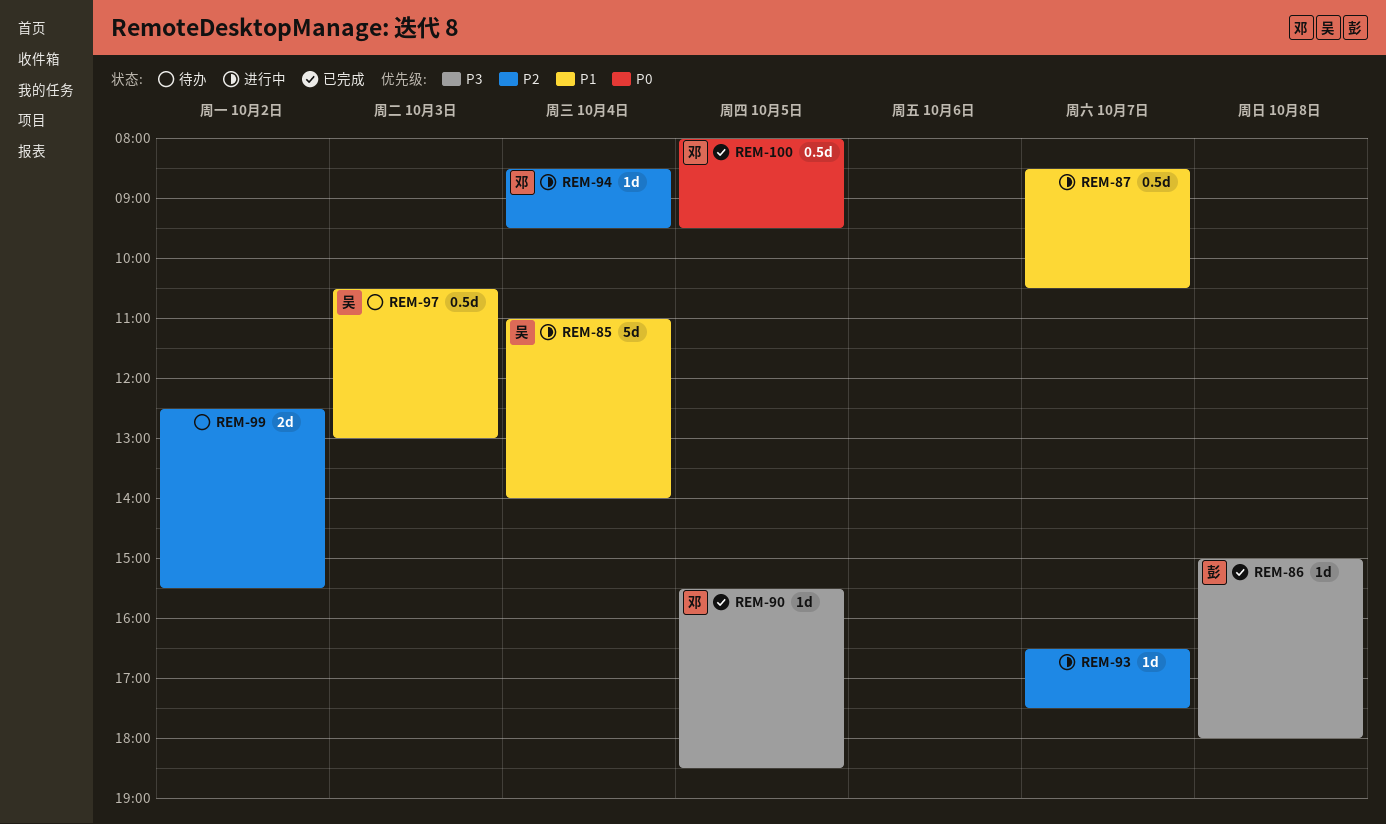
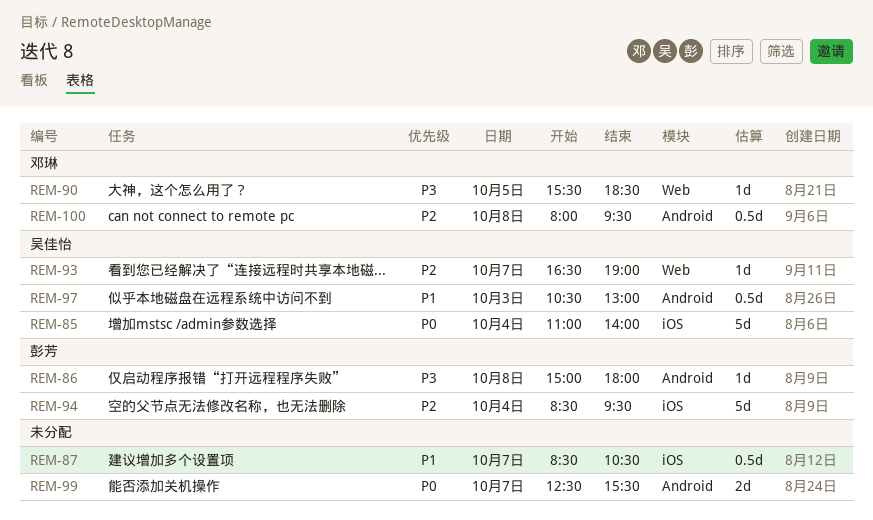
REM-85, priority: P1 -> P0
REM-93, owner: none -> 吴佳怡
REM-93, ends: 17:30 -> 19:00
REM-94, owner: 邓琳 -> 彭芳
REM-94, estimate: 1d -> 5d
REM-99, priority: P2 -> P0
REM-99, day: Oct 2 -> Oct 7
REM-100, priority: P0 -> P2
REM-100, day: Oct 5 -> Oct 8

